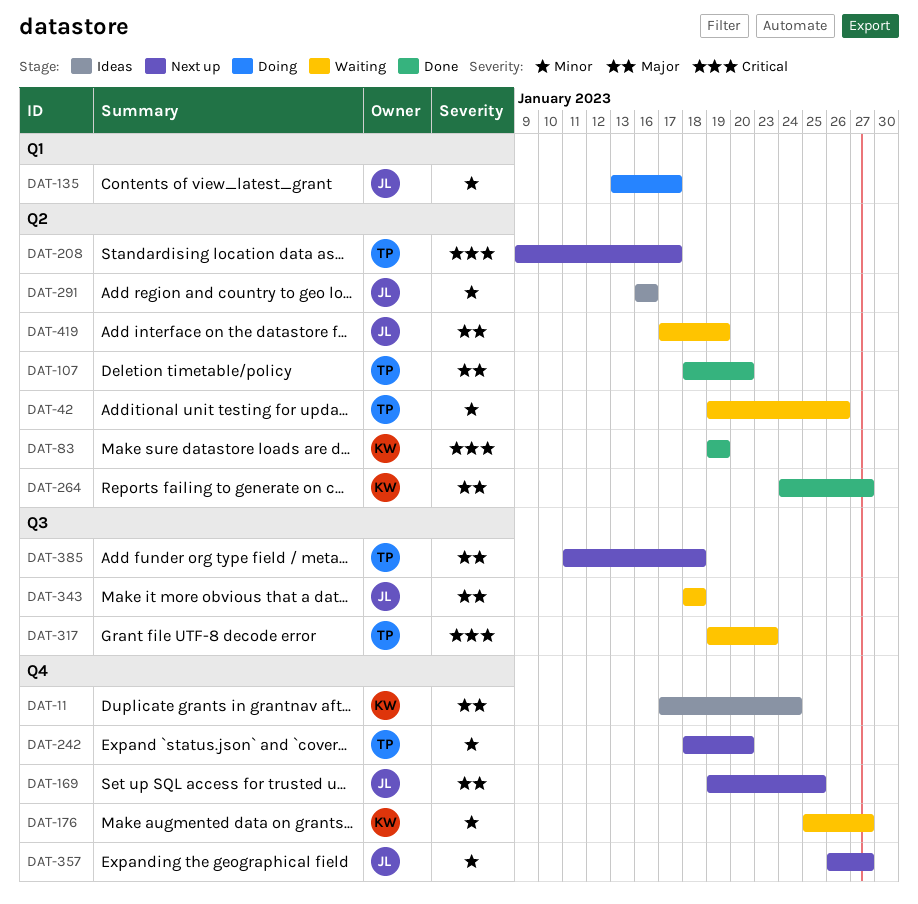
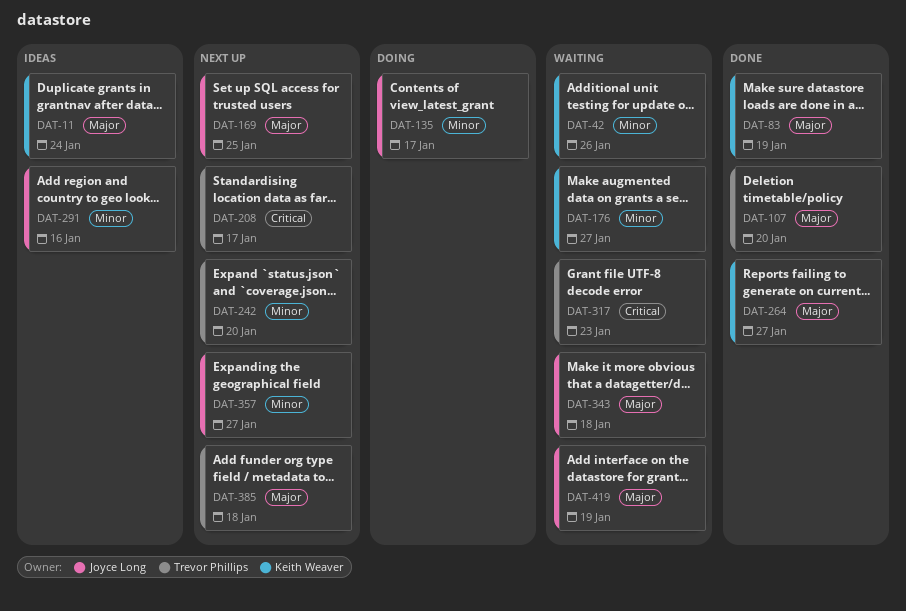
DAT-42, owner: Trevor Phillips -> Keith Weaver
DAT-83, priority: Critical -> Major

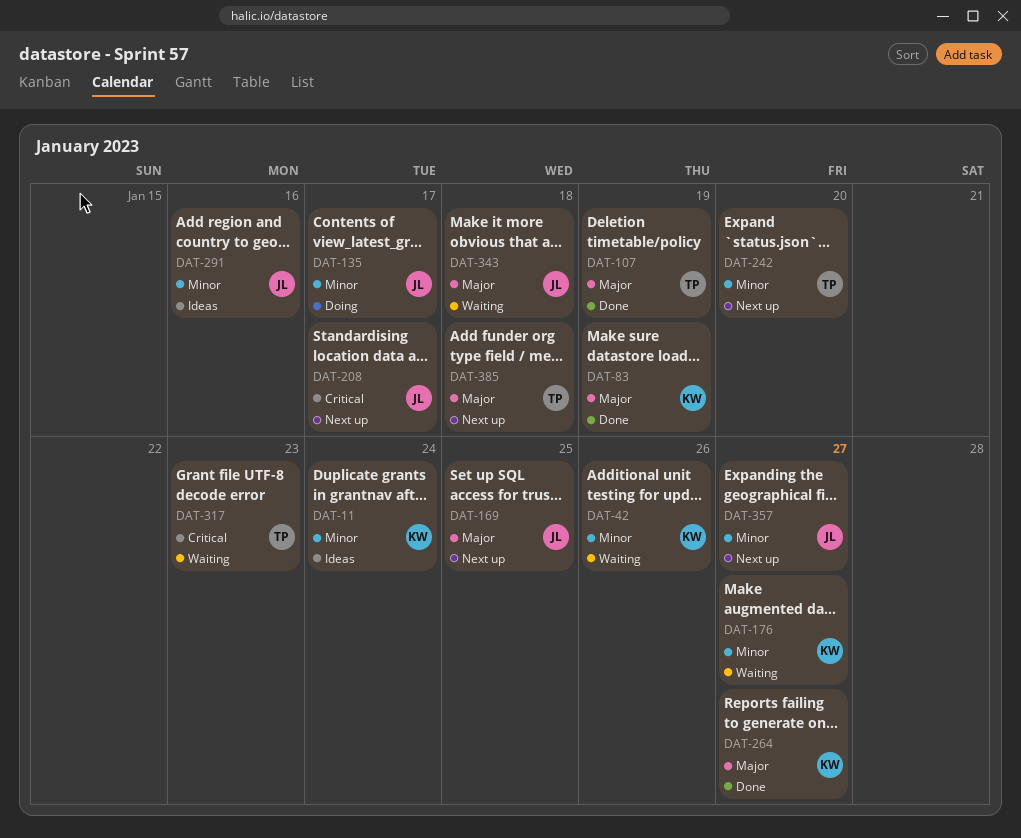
DAT-11, priority: Major -> Minor
DAT-107, due: Jan 20 -> Jan 19
DAT-208, owner: Trevor Phillips -> Joyce Long
DAT-419: present -> none

